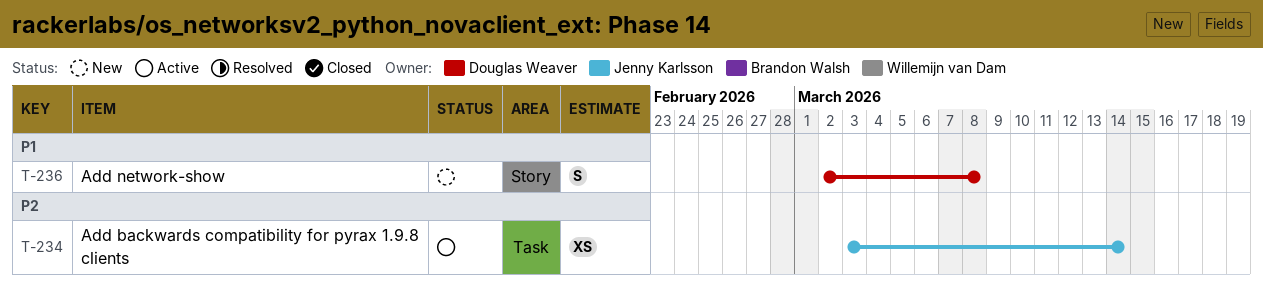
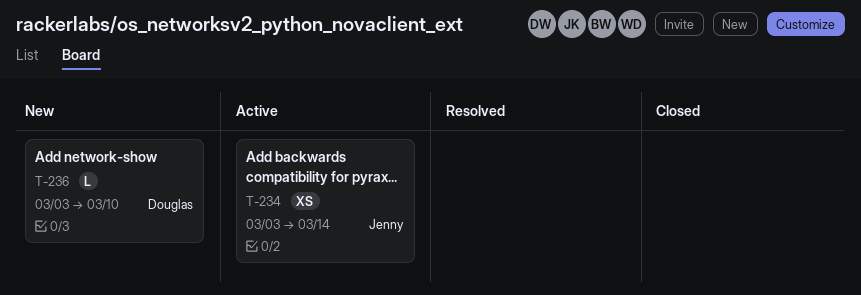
T-236, estimate: S -> L
T-236, start: Mar 2 -> Mar 3
T-236, due: Mar 8 -> Mar 10

